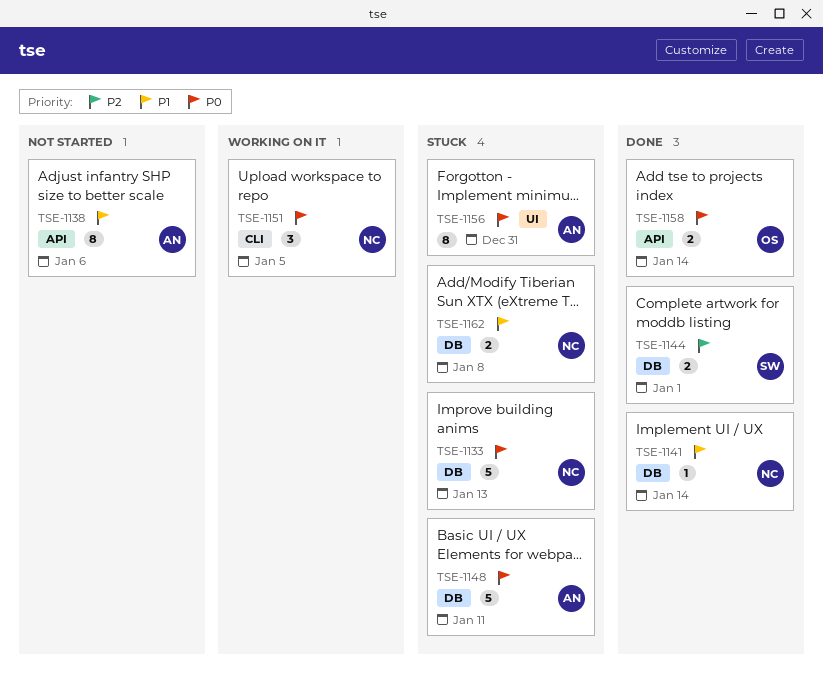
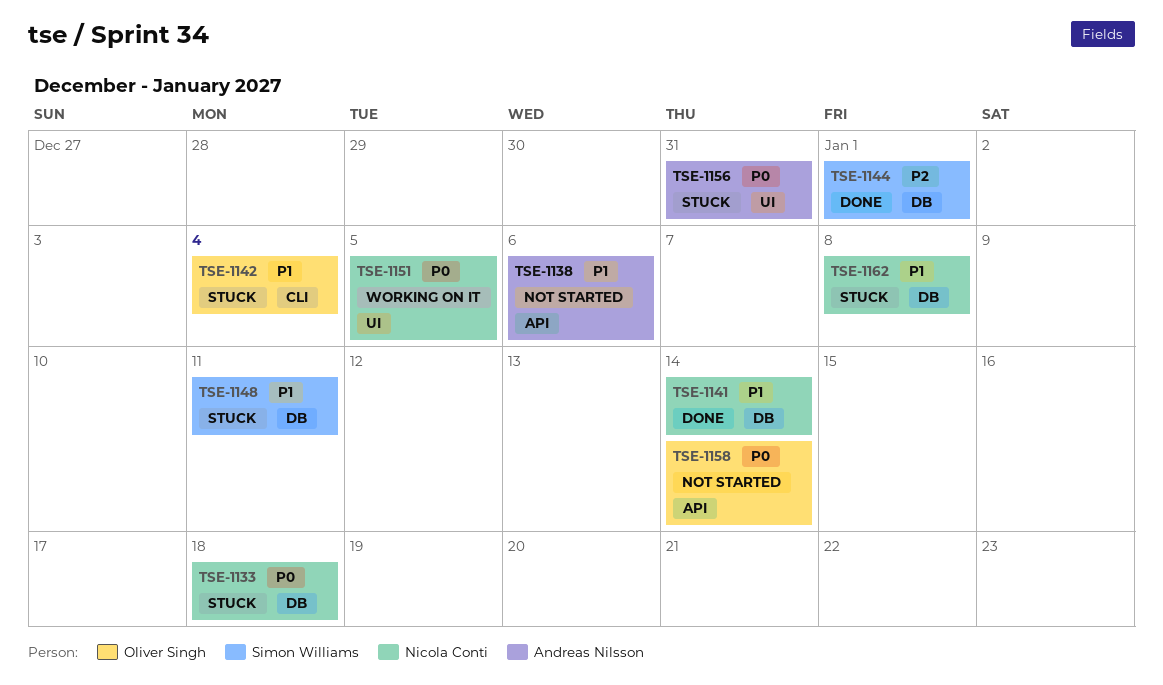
TSE-1133, due: Jan 13 -> Jan 18
TSE-1142: none -> present
TSE-1148, owner: Andreas Nilsson -> Simon Williams
TSE-1148, priority: P0 -> P1
TSE-1151, label: CLI -> UI
TSE-1158, status: Done -> Not started

